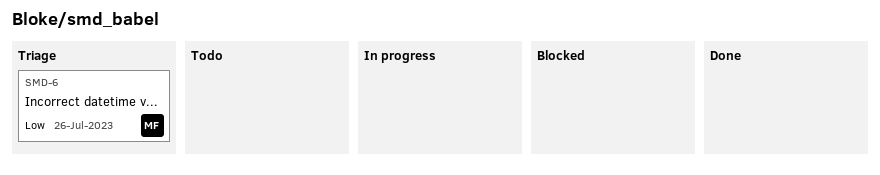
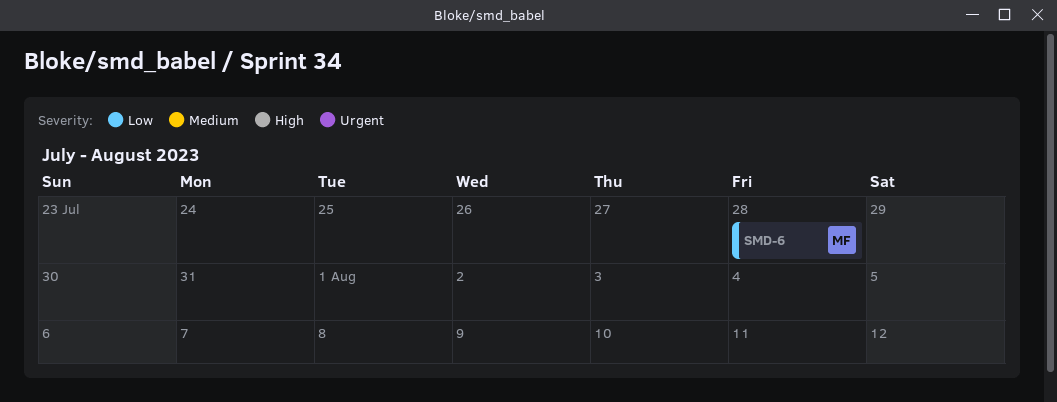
SMD-6, due: Jul 26 -> Jul 28

